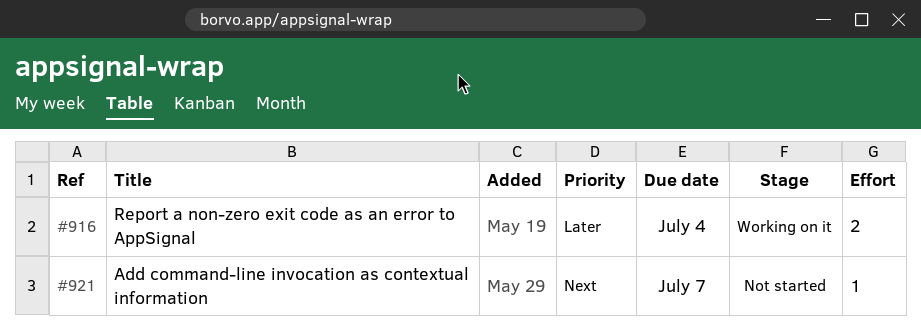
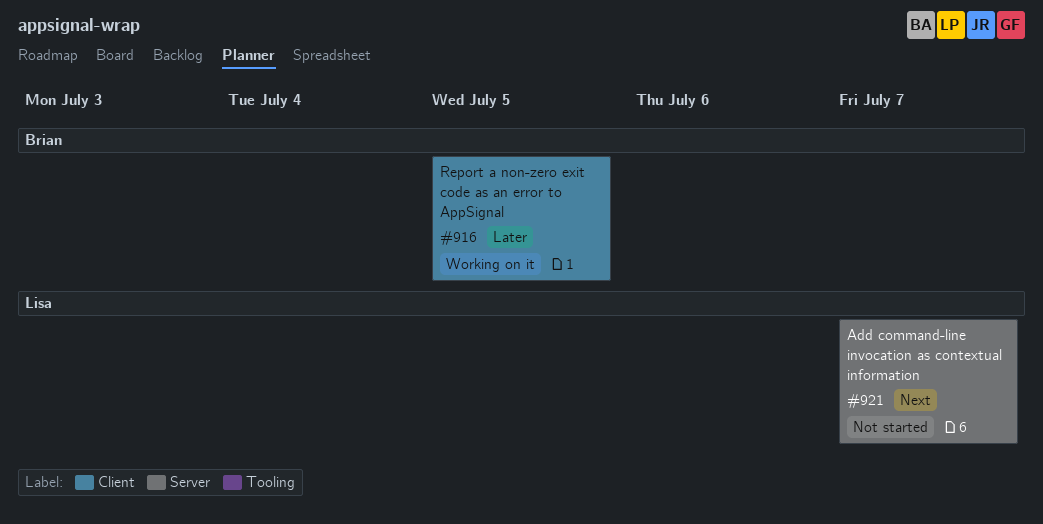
#916, due: Jul 4 -> Jul 5

